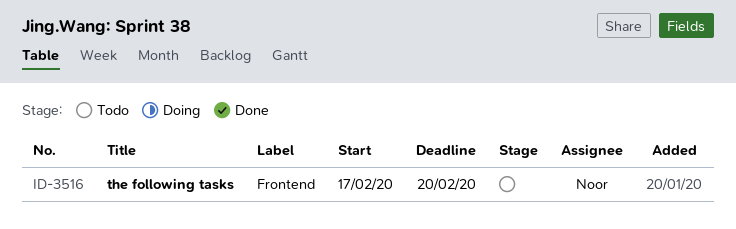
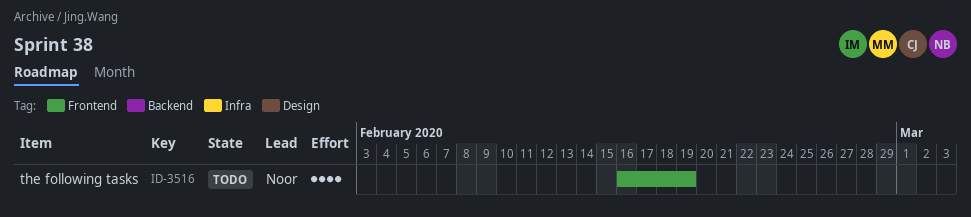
ID-3516, start: Feb 17 -> Feb 16
ID-3516, due: Feb 20 -> Feb 19

